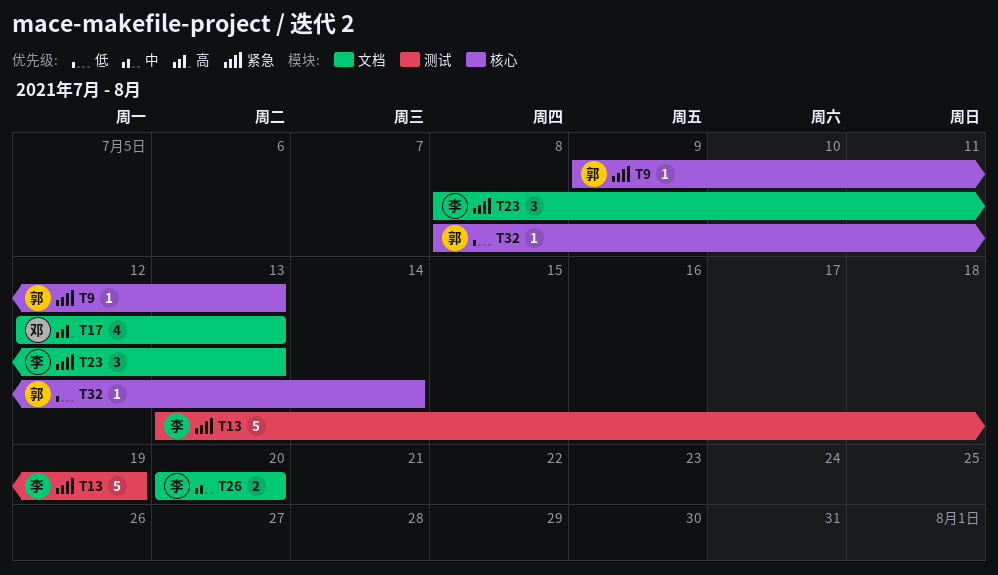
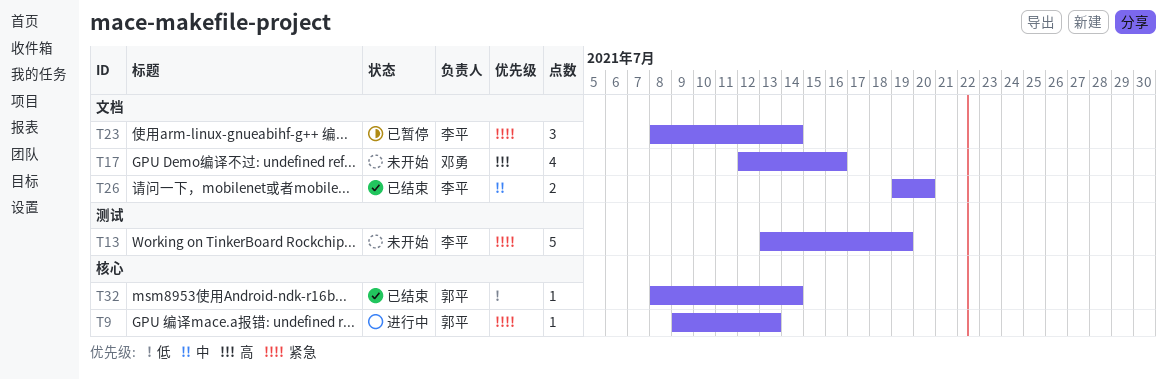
T17, due: Jul 13 -> Jul 16
T23, due: Jul 13 -> Jul 14
T26, start: Jul 20 -> Jul 19

